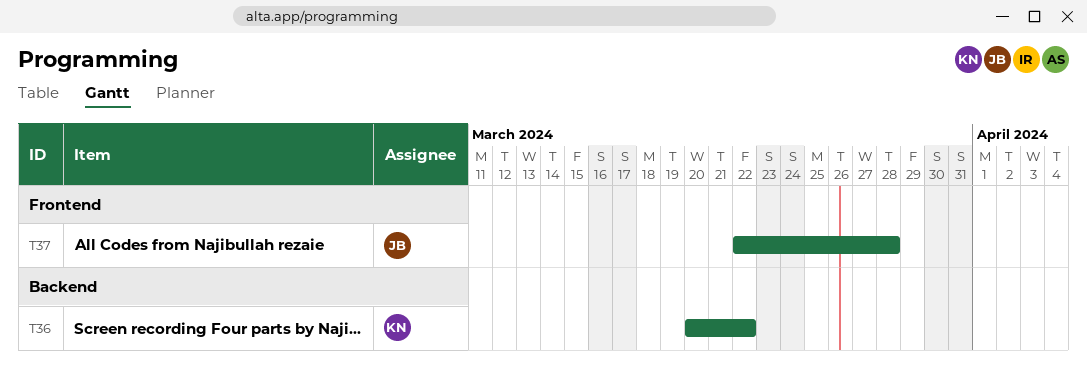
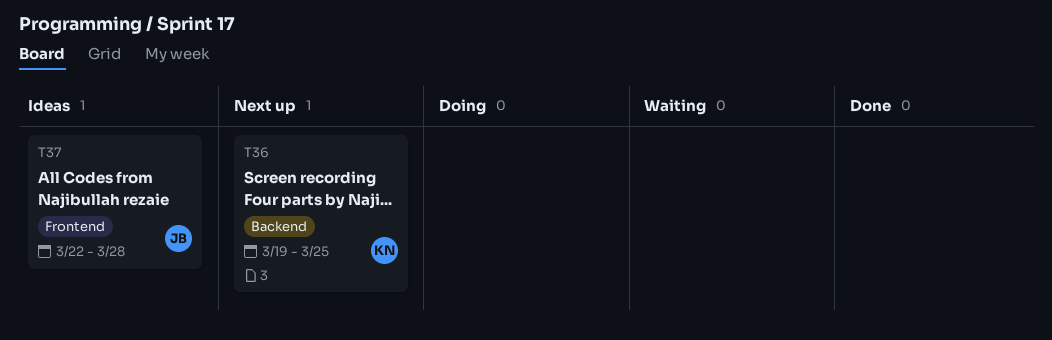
T36, start: Mar 20 -> Mar 19
T36, due: Mar 22 -> Mar 25

